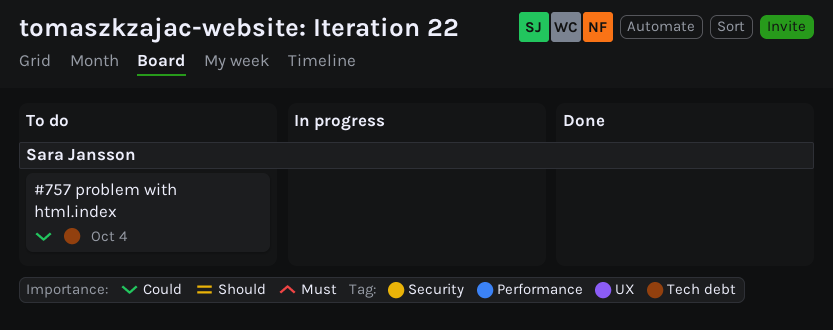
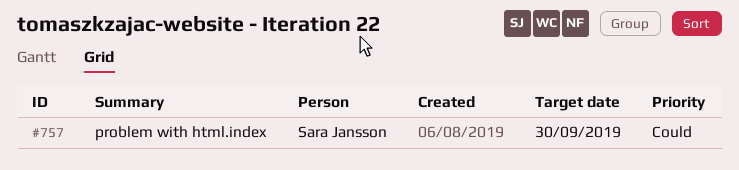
#757, due: Oct 4 -> Sep 30

